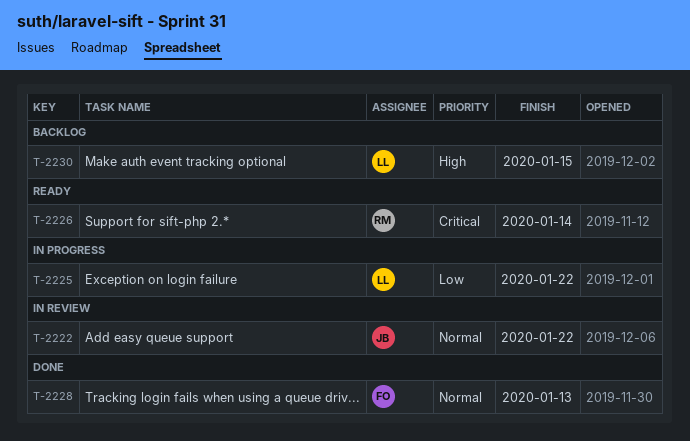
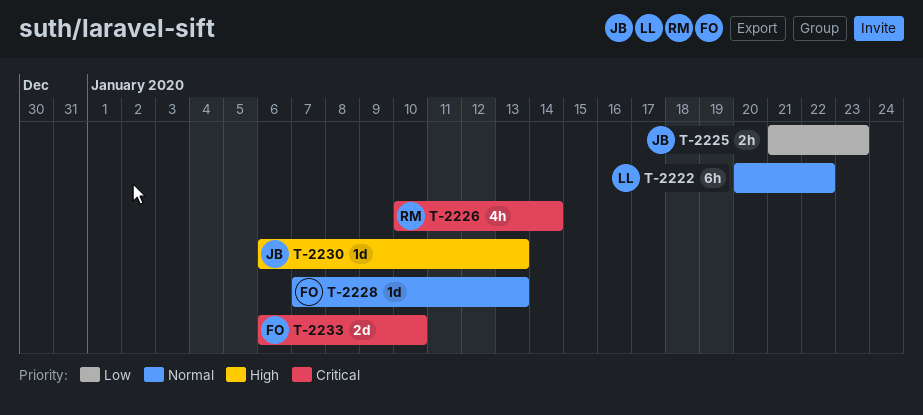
T-2222, owner: JB -> LL
T-2225, owner: LL -> JB
T-2225, due: Jan 22 -> Jan 23
T-2230, owner: LL -> JB
T-2230, due: Jan 15 -> Jan 13
T-2233: none -> present

